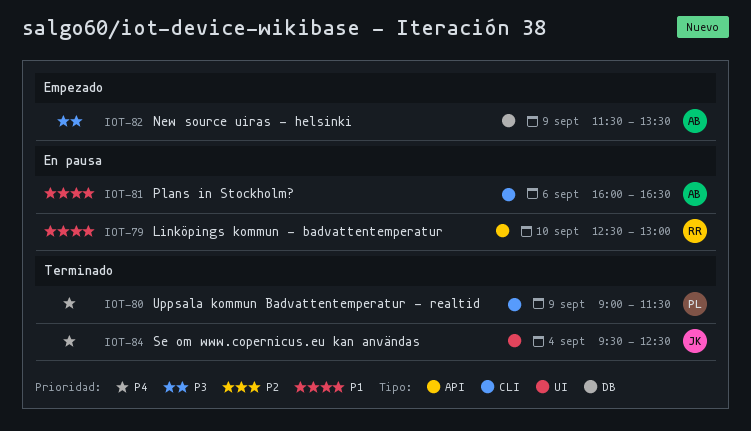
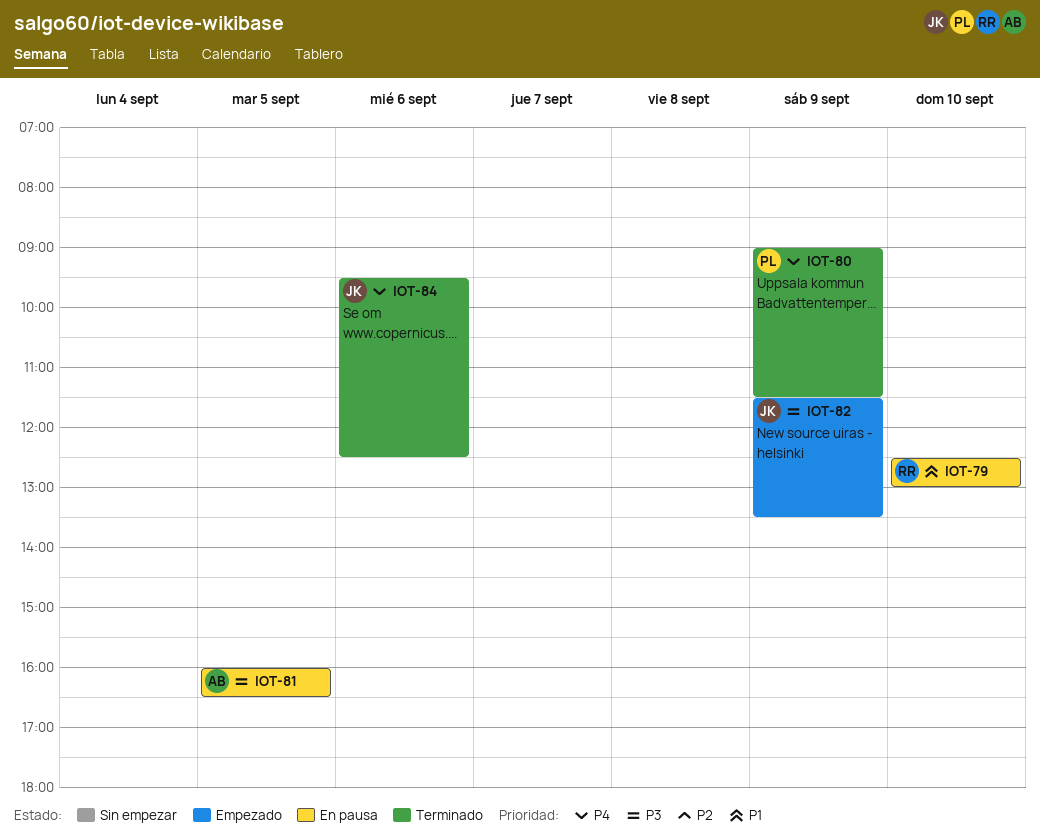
IOT-81, priority: P1 -> P3
IOT-81, day: Sep 6 -> Sep 5
IOT-82, owner: AB -> JK
IOT-84, day: Sep 4 -> Sep 6

